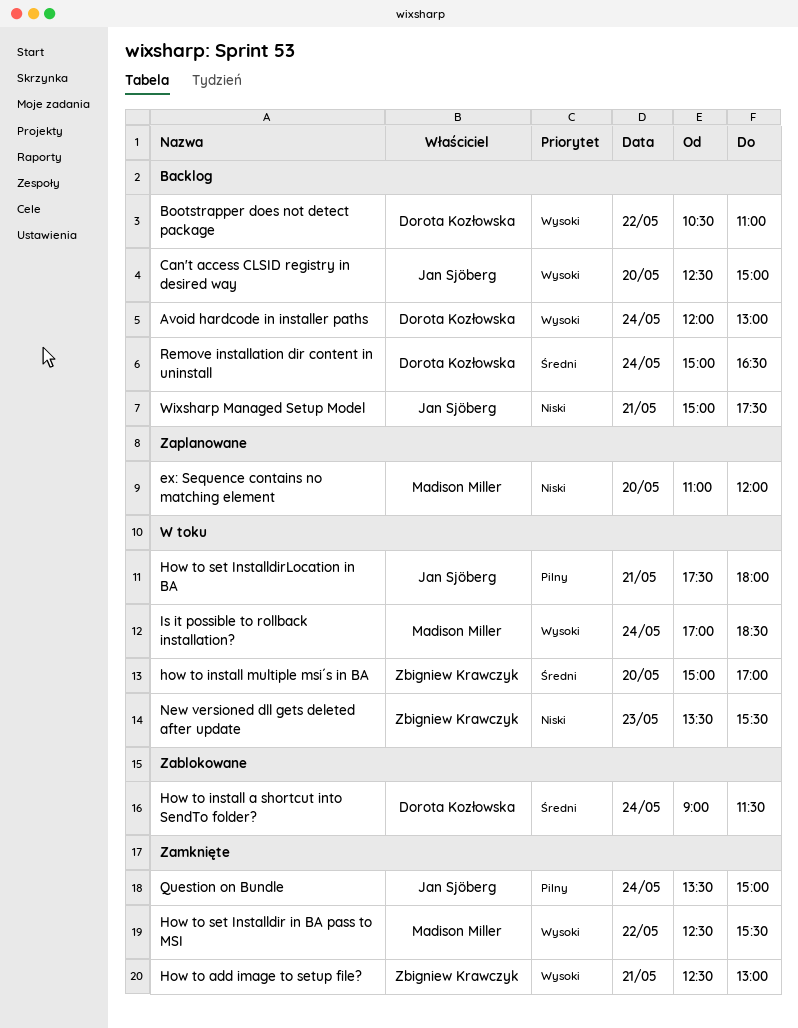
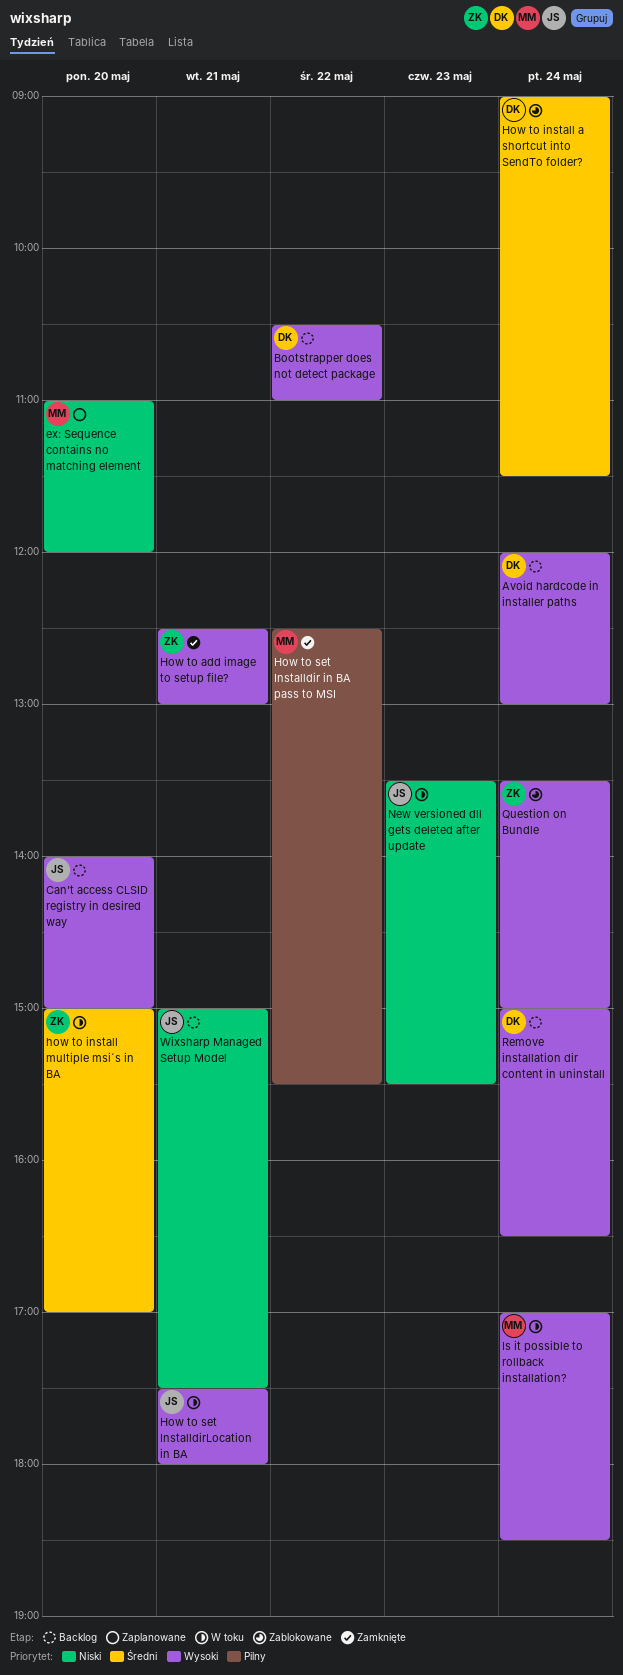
Can't access CLSID registry in desired way, begins: 12:30 -> 14:00
How to set Installdir in BA pass to MSI, priority: Wysoki -> Pilny
How to set InstalldirLocation in BA, priority: Pilny -> Wysoki
New versioned dll gets deleted after update, owner: Zbigniew Krawczyk -> Jan Sjöberg
Question on Bundle, status: Zamknięte -> Zablokowane
Question on Bundle, owner: Jan Sjöberg -> Zbigniew Krawczyk
Question on Bundle, priority: Pilny -> Wysoki
Remove installation dir content in uninstall, priority: Średni -> Wysoki

